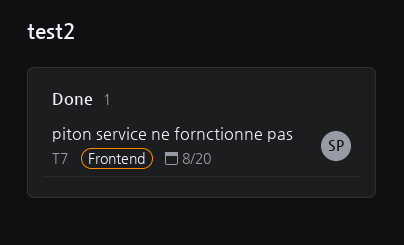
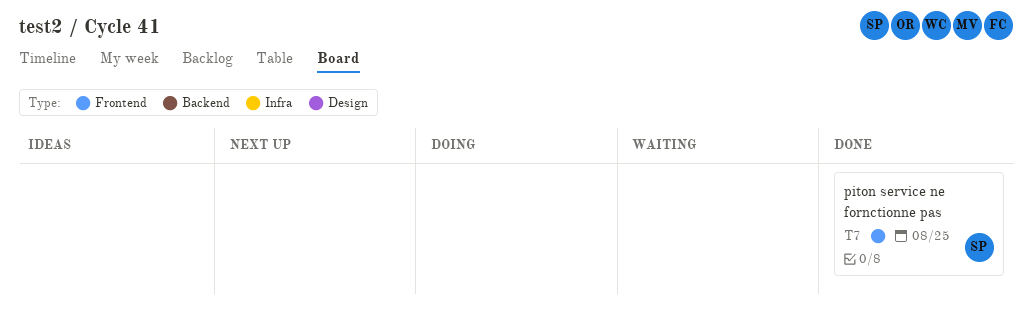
T7, due: Aug 20 -> Aug 25

